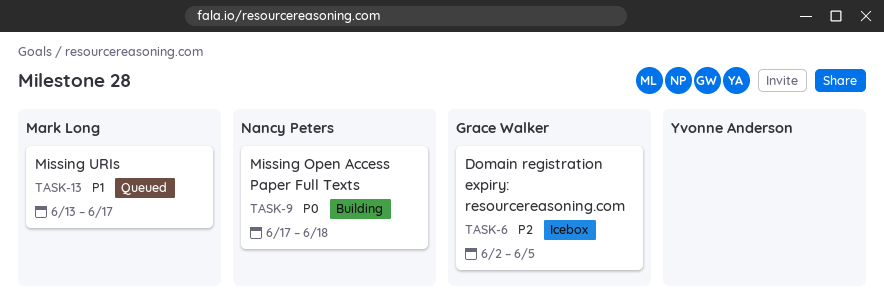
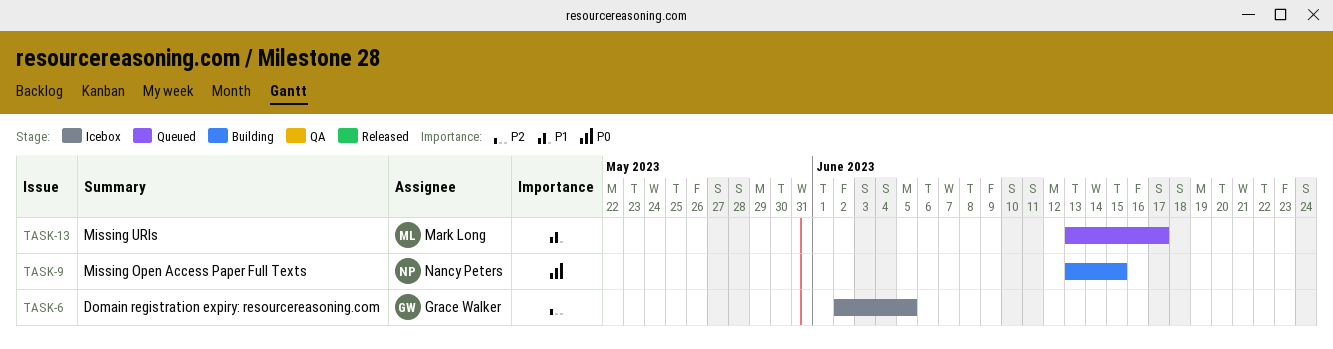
TASK-9, start: Jun 17 -> Jun 13
TASK-9, due: Jun 18 -> Jun 15

